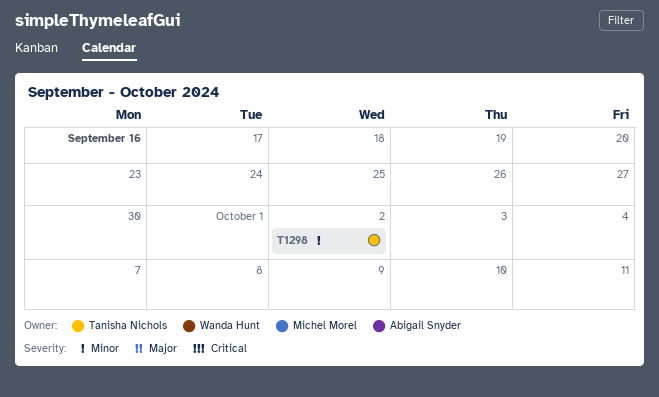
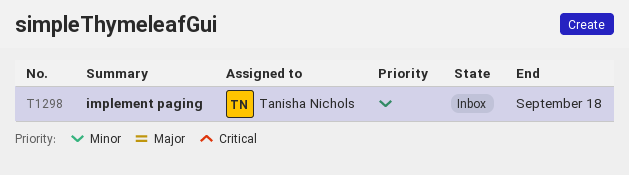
T1298, due: Oct 2 -> Sep 18

